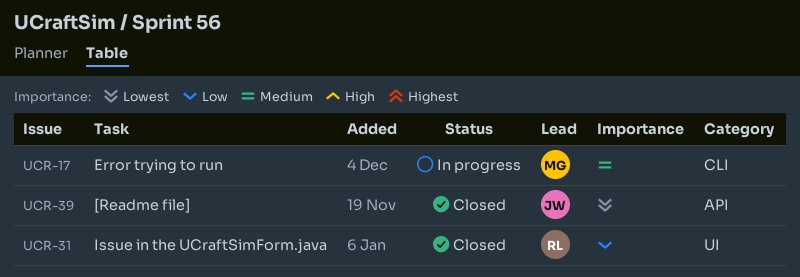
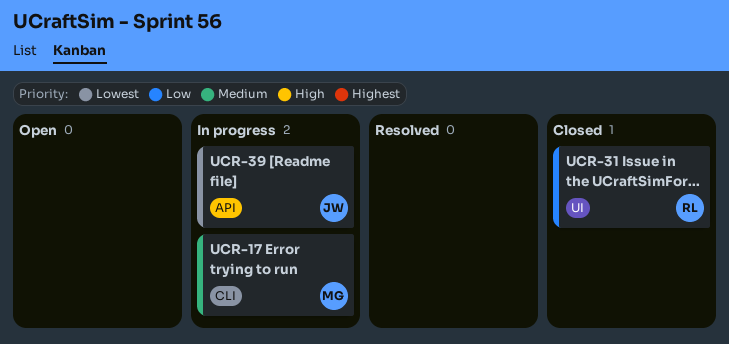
UCR-39, status: Closed -> In progress

